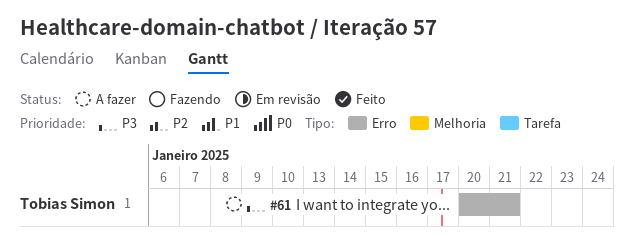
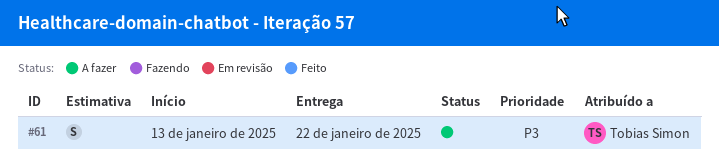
#61, start: Jan 20 -> Jan 13
#61, due: Jan 21 -> Jan 22

